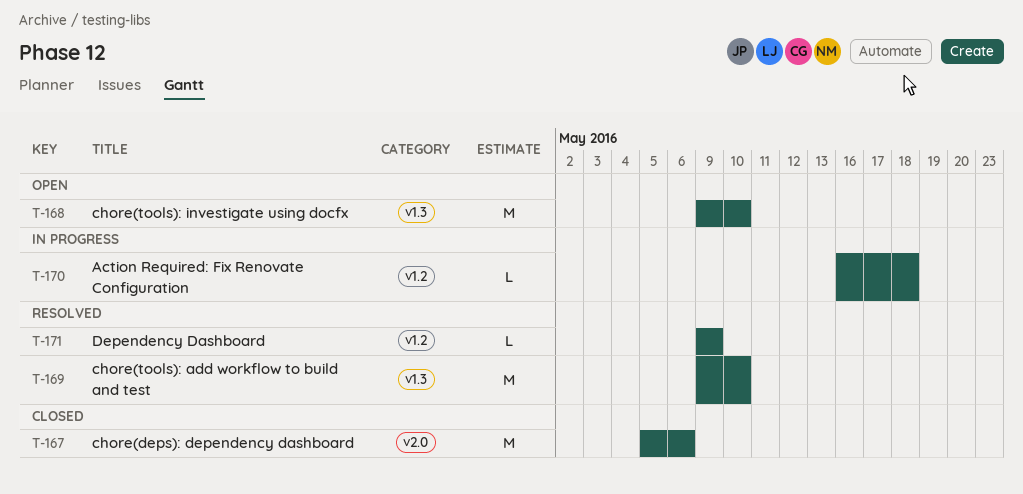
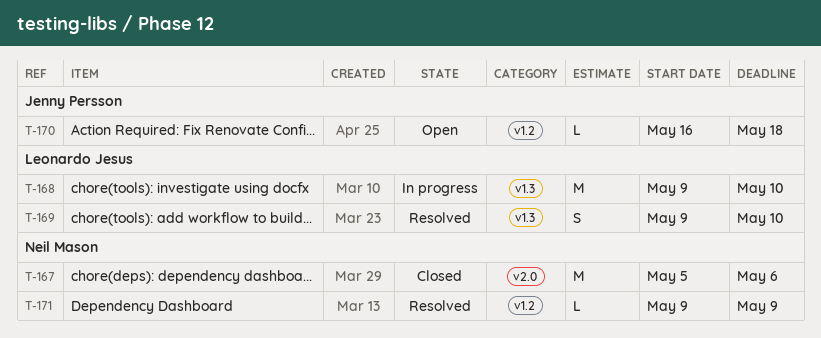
T-168, status: Open -> In progress
T-169, estimate: M -> S
T-170, status: In progress -> Open

